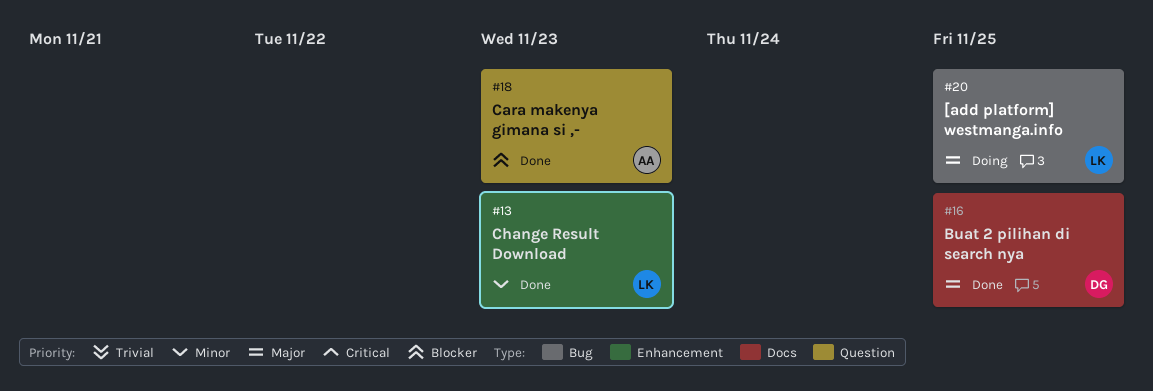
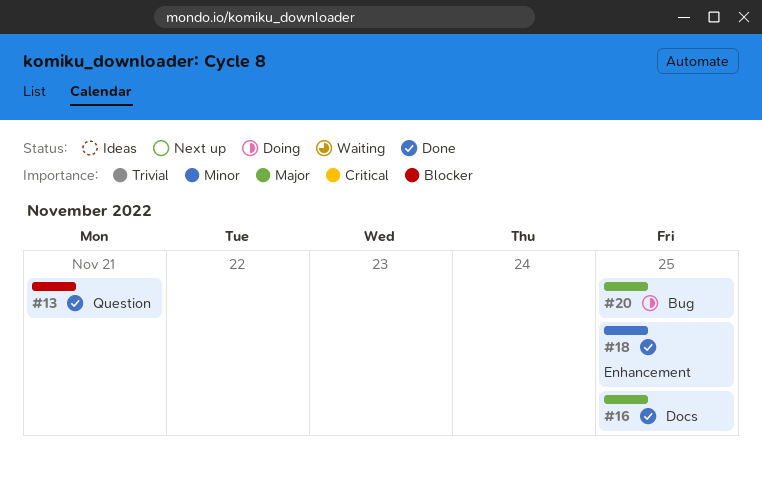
#13, priority: Minor -> Blocker
#13, label: Enhancement -> Question
#13, due: Nov 23 -> Nov 21
#18, priority: Blocker -> Minor
#18, label: Question -> Enhancement
#18, due: Nov 23 -> Nov 25

